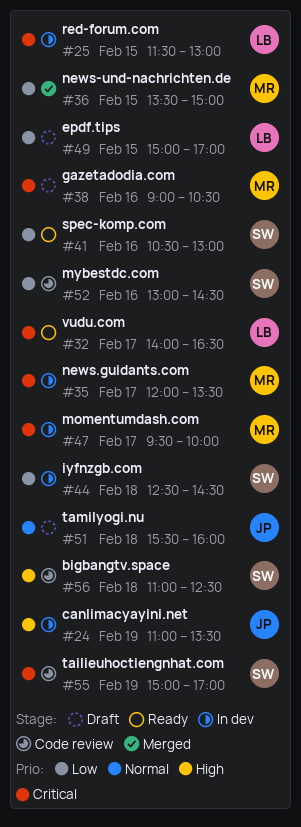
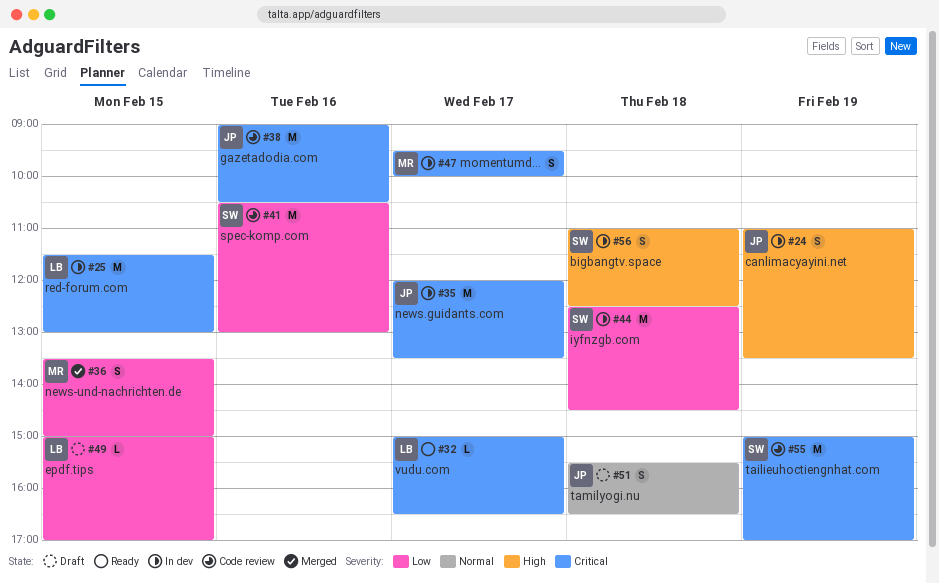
#32, begins: 14:00 -> 15:00
#35, owner: MR -> JP
#38, status: Draft -> Code review
#38, owner: MR -> JP
#41, status: Ready -> Code review
#51, ends: 16:00 -> 16:30
#52: present -> none
#56, status: Code review -> In dev

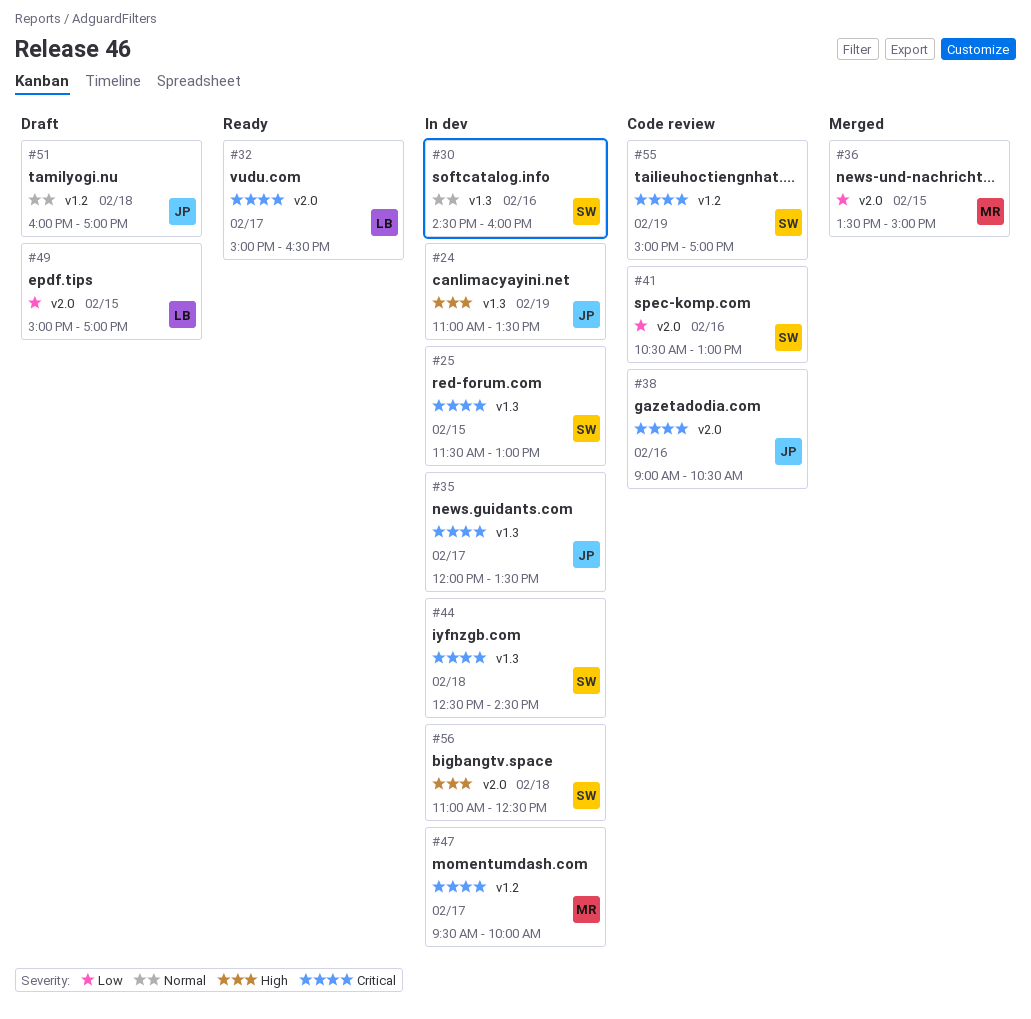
#25, owner: LB -> SW
#30: none -> present
#44, priority: Low -> Critical
#51, begins: 15:30 -> 16:00
#51, ends: 16:30 -> 17:00

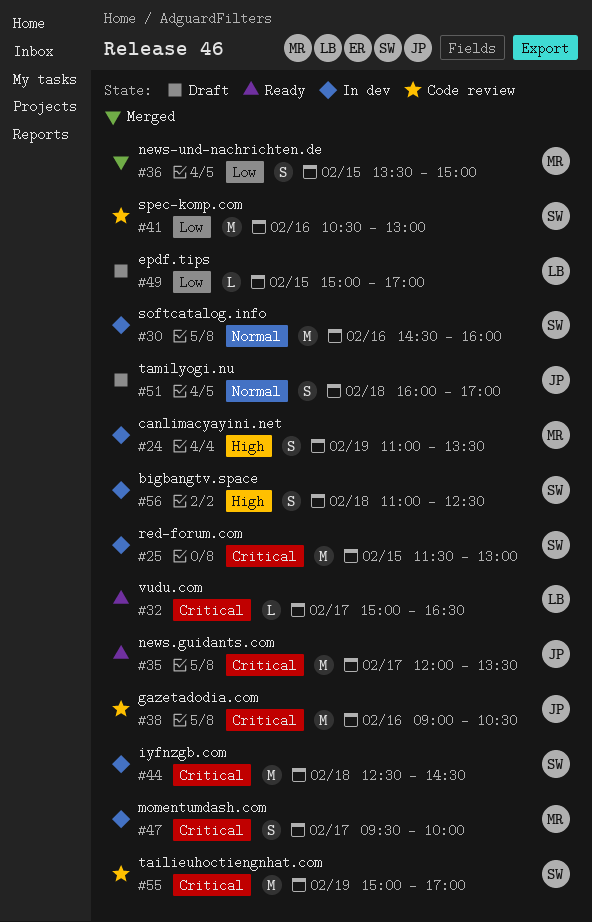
#24, owner: JP -> MR
#35, status: In dev -> Ready

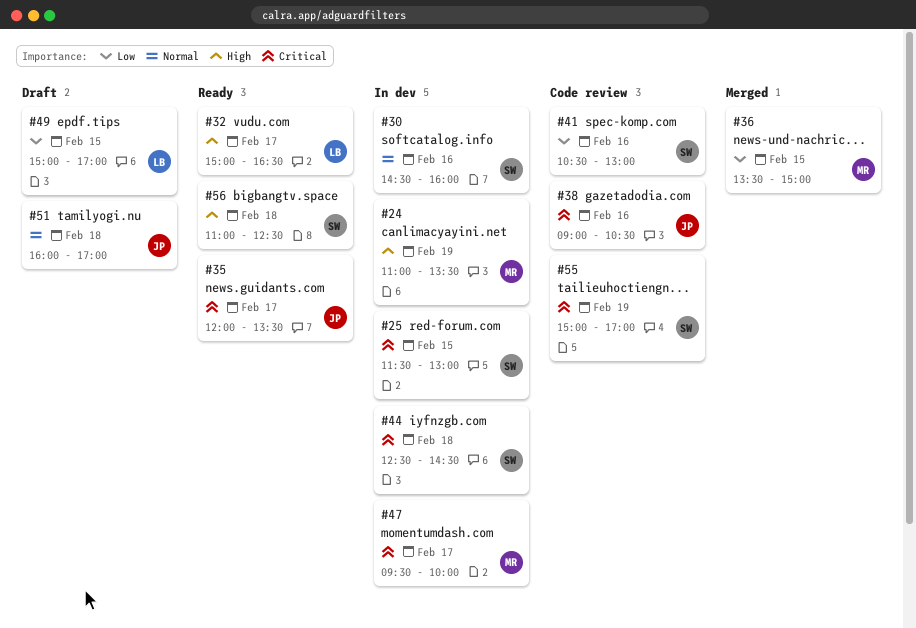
#32, priority: Critical -> High
#56, status: In dev -> Ready

